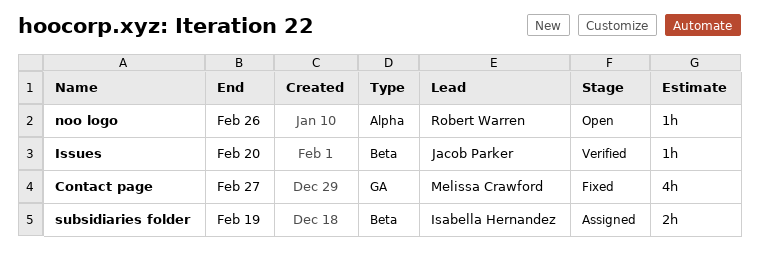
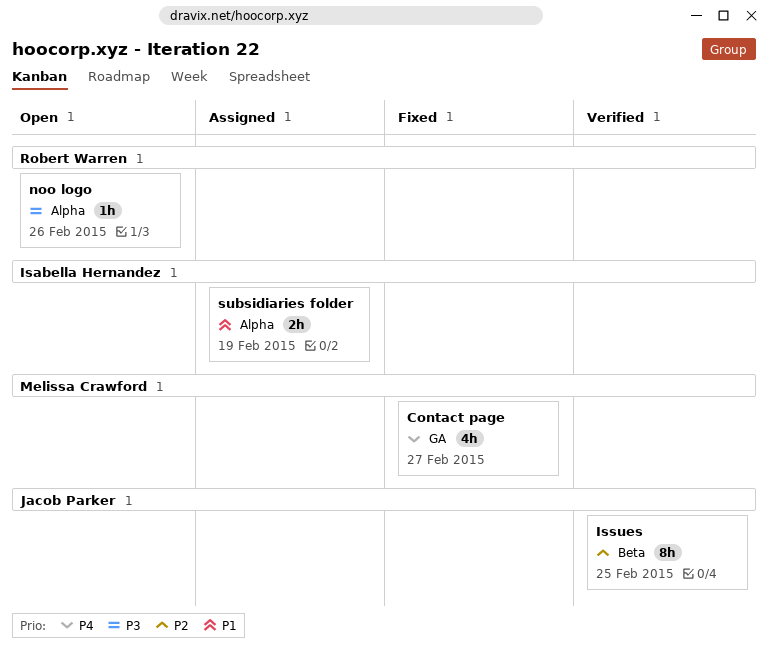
Issues, estimate: 1h -> 8h
Issues, due: Feb 20 -> Feb 25
subsidiaries folder, label: Beta -> Alpha

